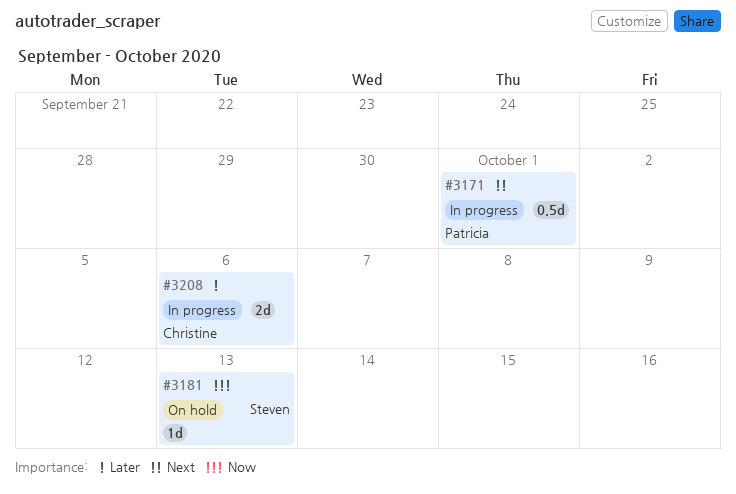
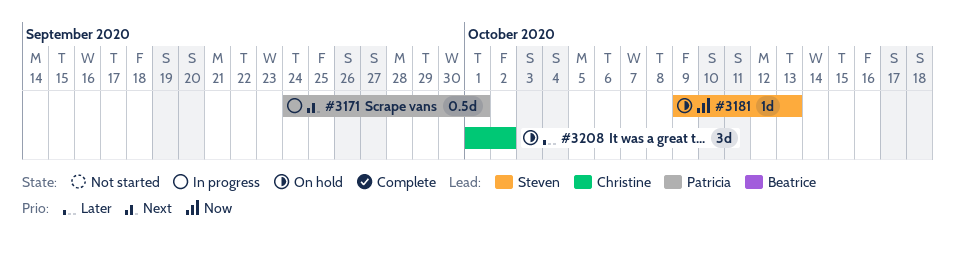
#3208, status: In progress -> On hold
#3208, estimate: 2d -> 3d
#3208, due: Oct 6 -> Oct 2

